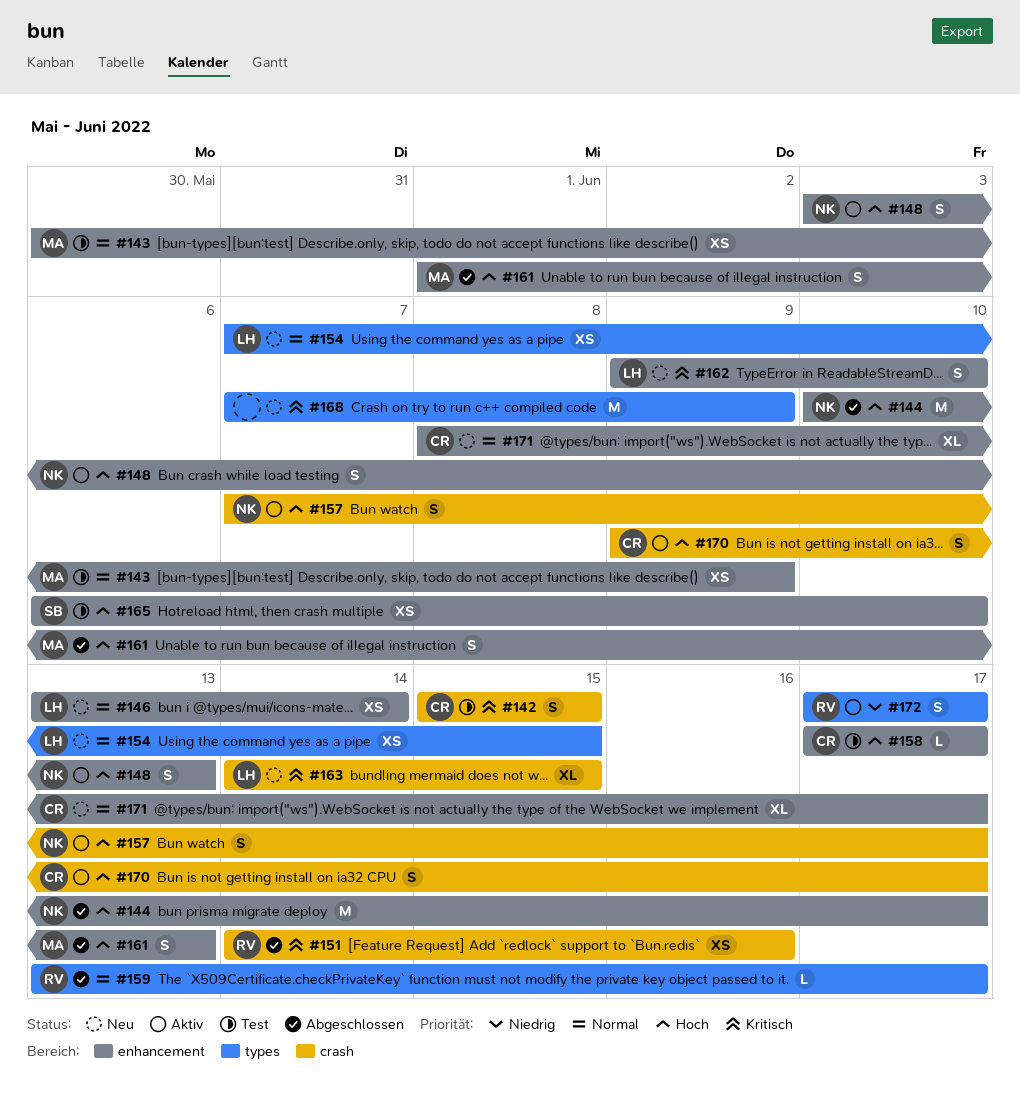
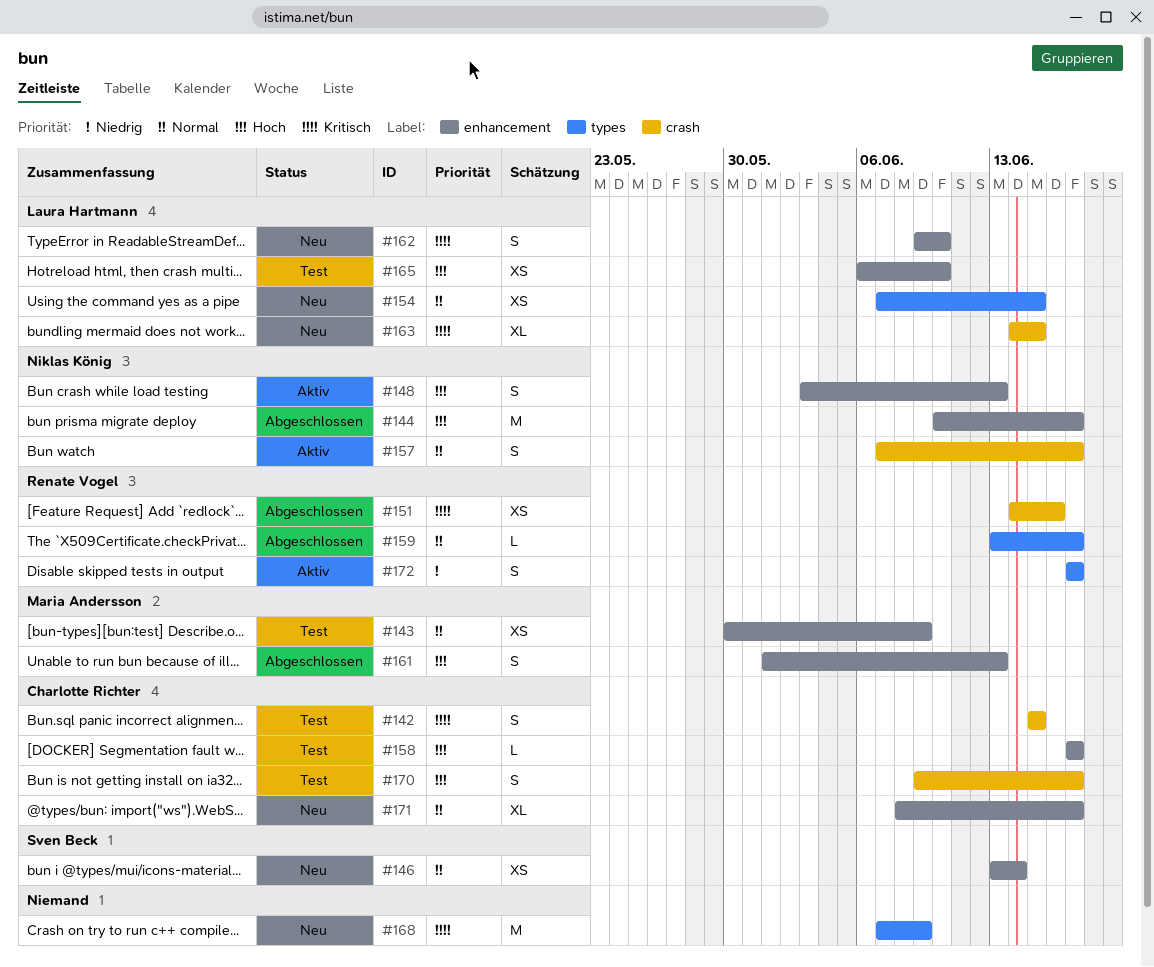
#146, owner: Laura Hartmann -> Sven Beck
#157, priority: Hoch -> Normal
#165, owner: Sven Beck -> Laura Hartmann
#170, status: Aktiv -> Test

